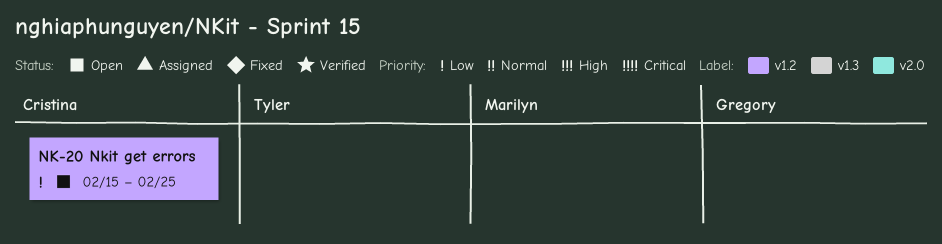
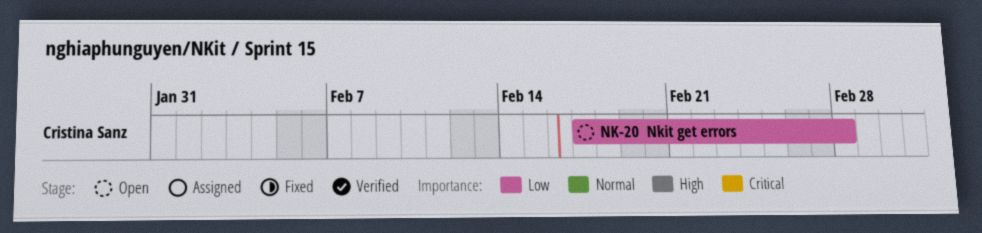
NK-20, start: Feb 15 -> Feb 17
NK-20, due: Feb 25 -> Feb 28

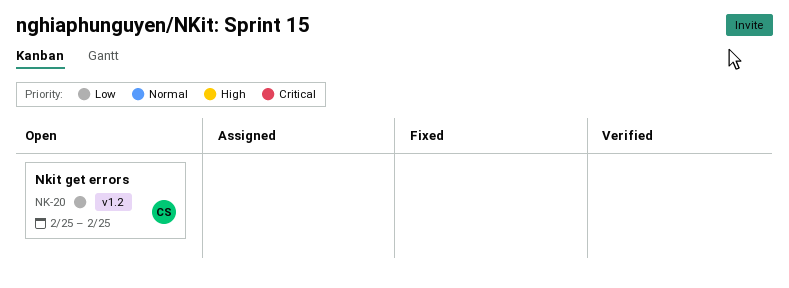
NK-20, start: Feb 17 -> Feb 25
NK-20, due: Feb 28 -> Feb 25

